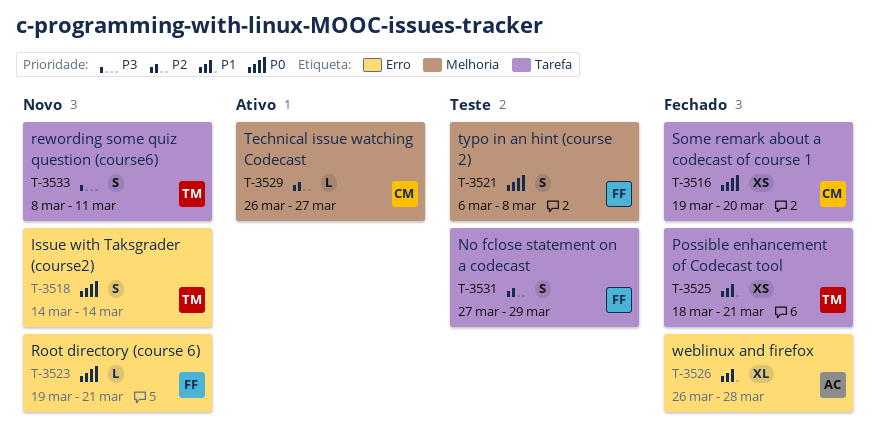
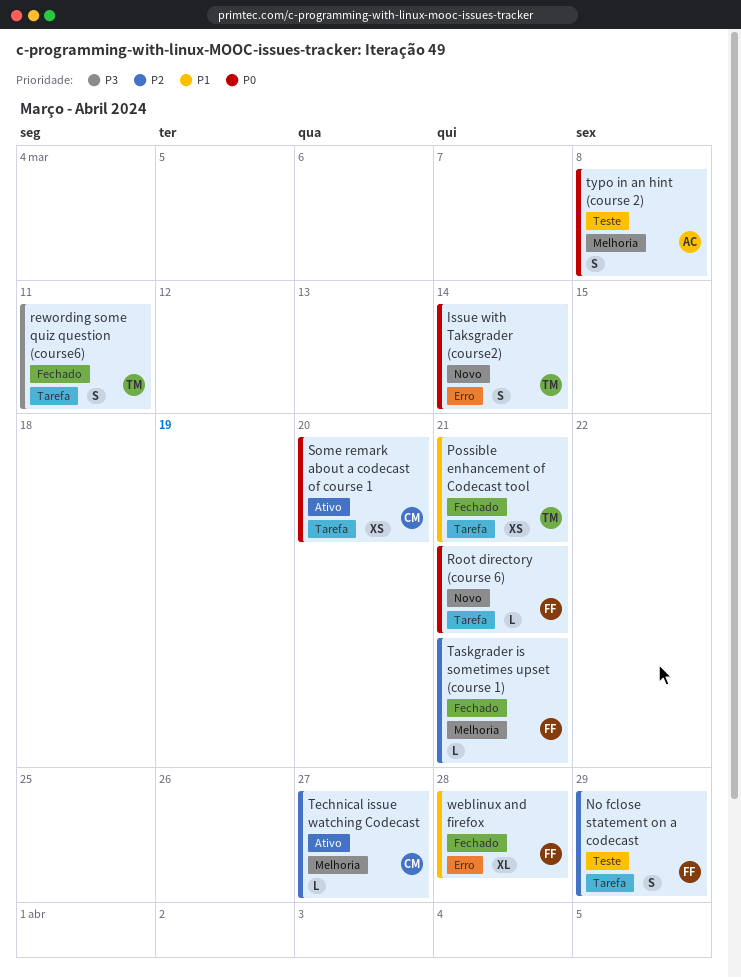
rewording some quiz question (course6), status: Novo -> Fechado
Root directory (course 6), label: Erro -> Tarefa
Some remark about a codecast of course 1, status: Fechado -> Ativo
Taskgrader is sometimes upset (course 1): none -> present
typo in an hint (course 2), owner: FF -> AC
weblinux and firefox, owner: AC -> FF

